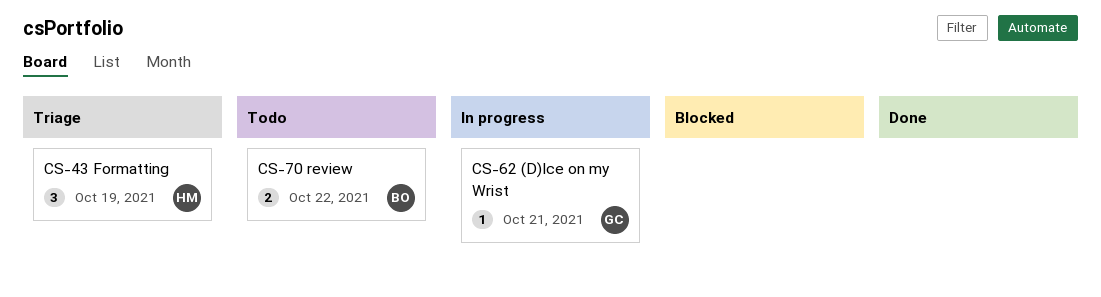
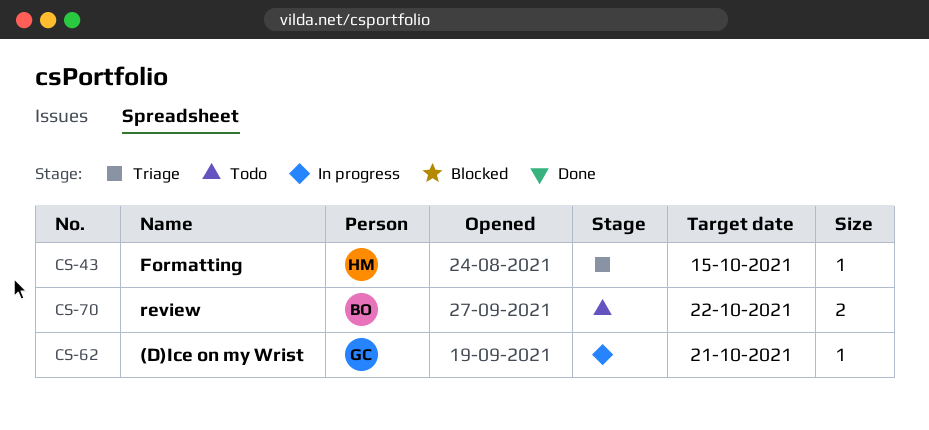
CS-43, estimate: 3 -> 1
CS-43, due: Oct 19 -> Oct 15

